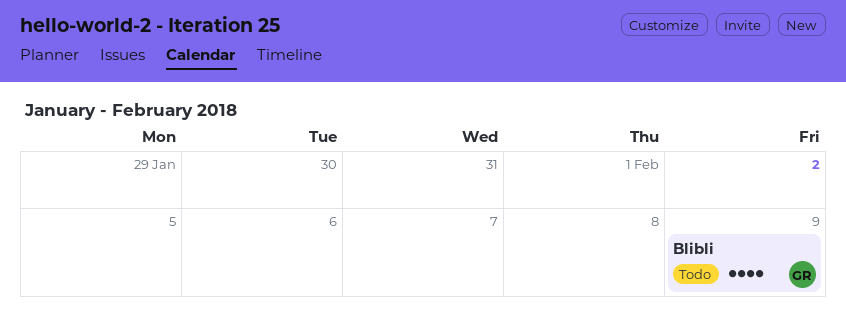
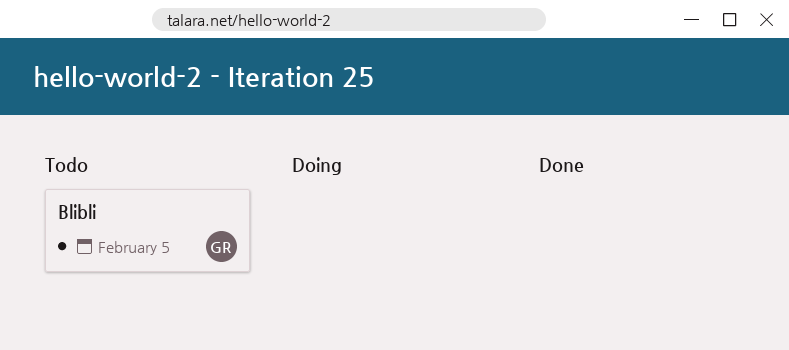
Blibli, estimate: 4 -> 1
Blibli, due: Feb 9 -> Feb 5

